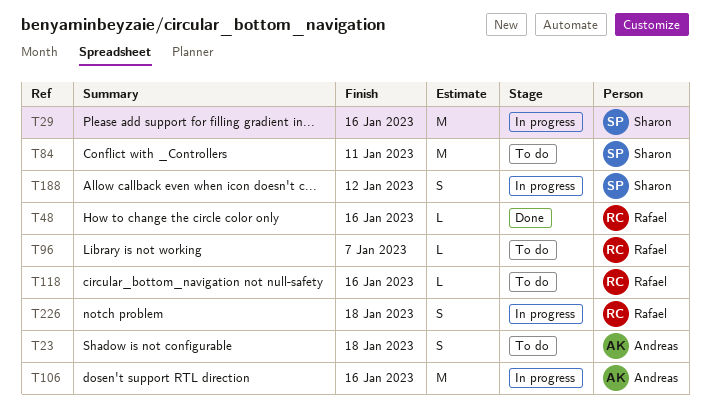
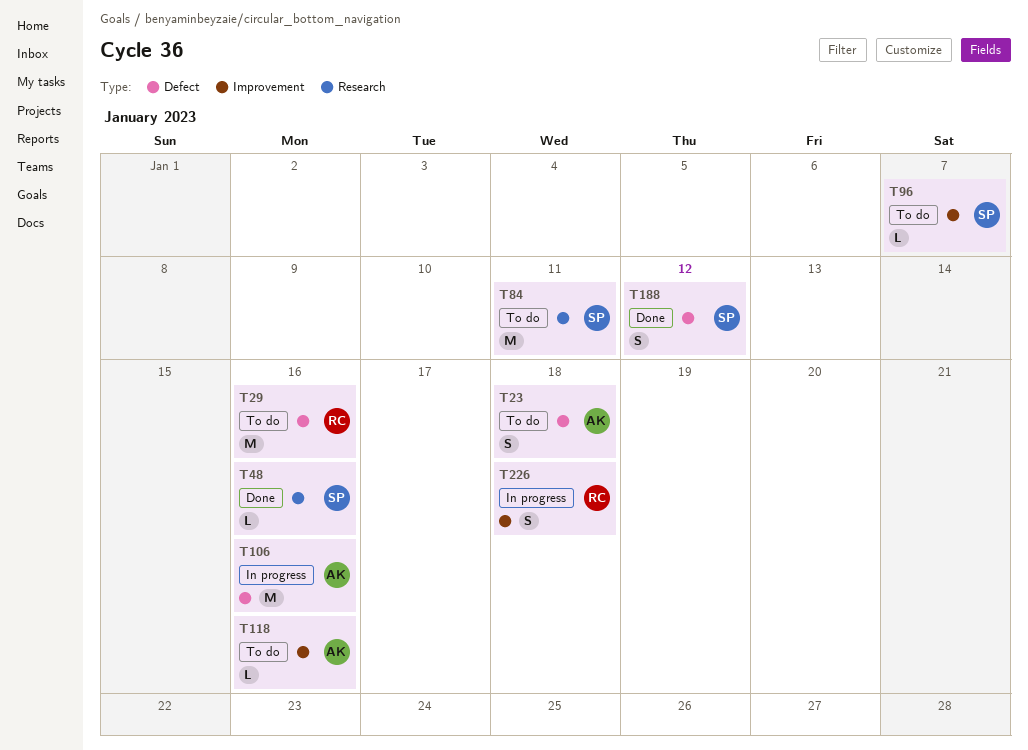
T29, status: In progress -> To do
T29, owner: Sharon -> Rafael
T48, owner: Rafael -> Sharon
T96, owner: Rafael -> Sharon
T118, owner: Rafael -> Andreas
T188, status: In progress -> Done

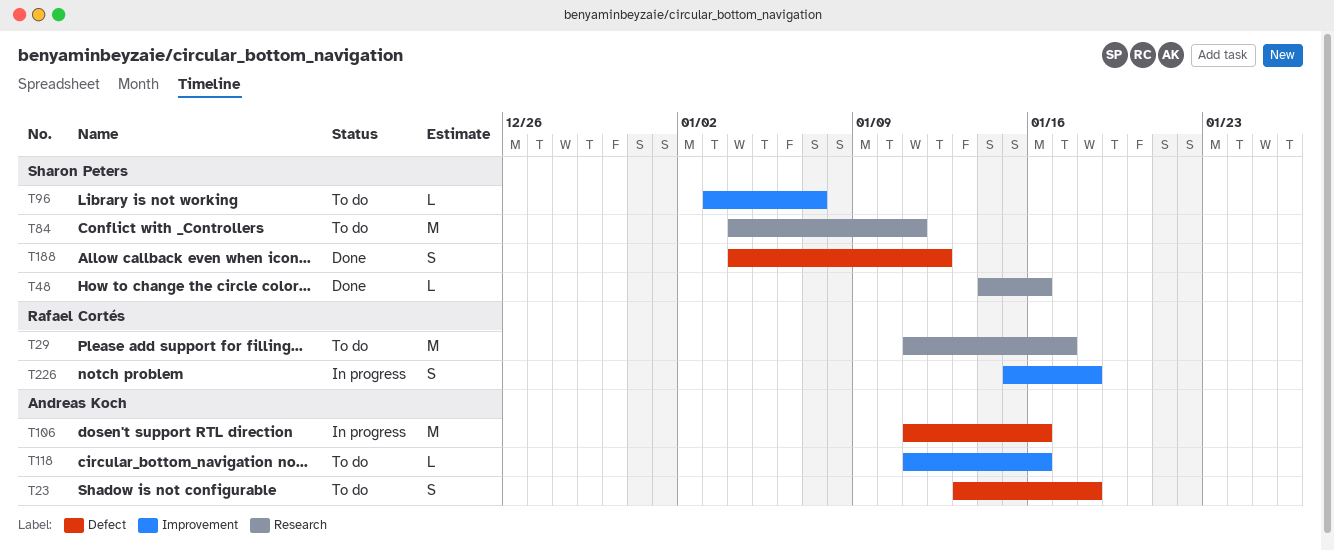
T29, label: Defect -> Research
T29, due: Jan 16 -> Jan 17

